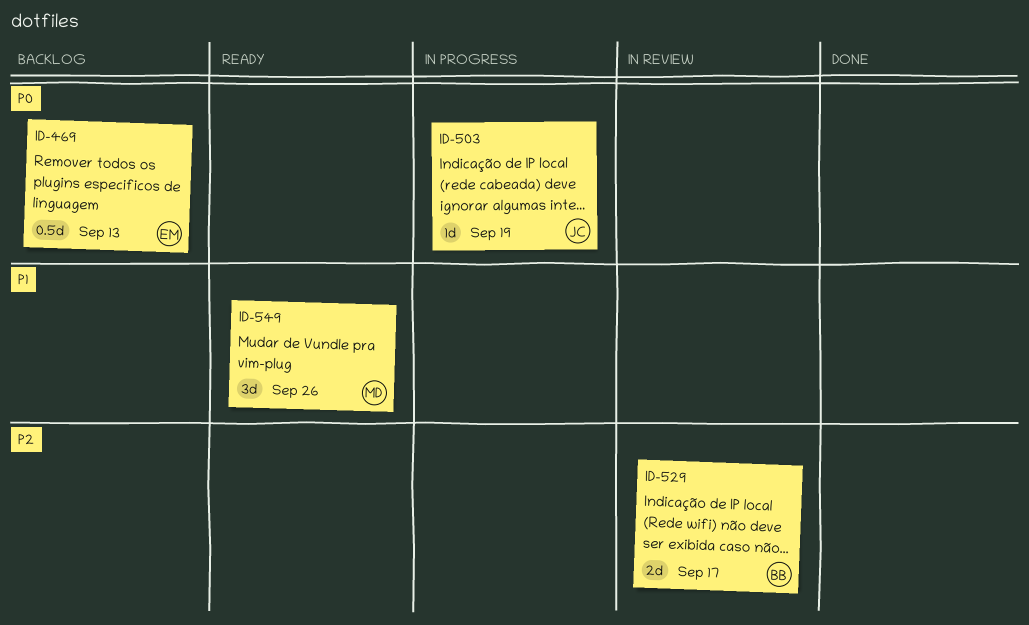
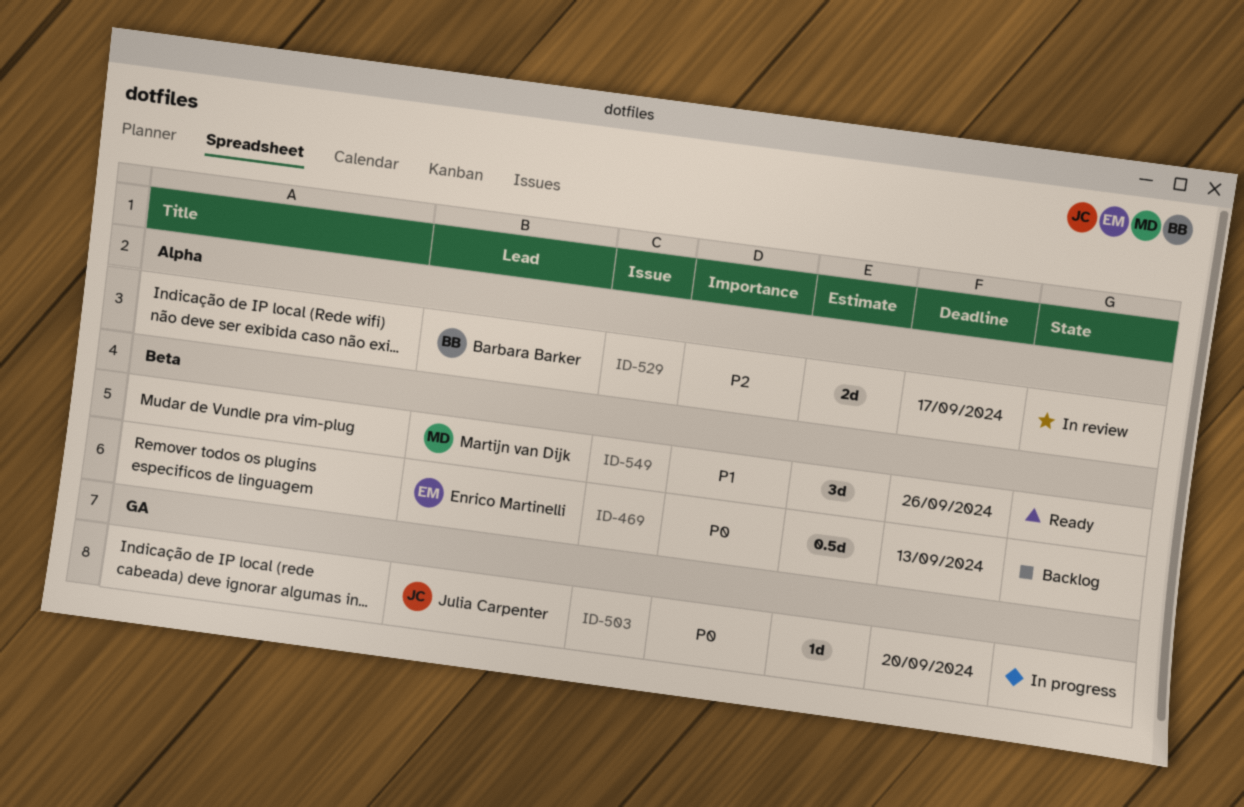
ID-503, due: Sep 19 -> Sep 20

